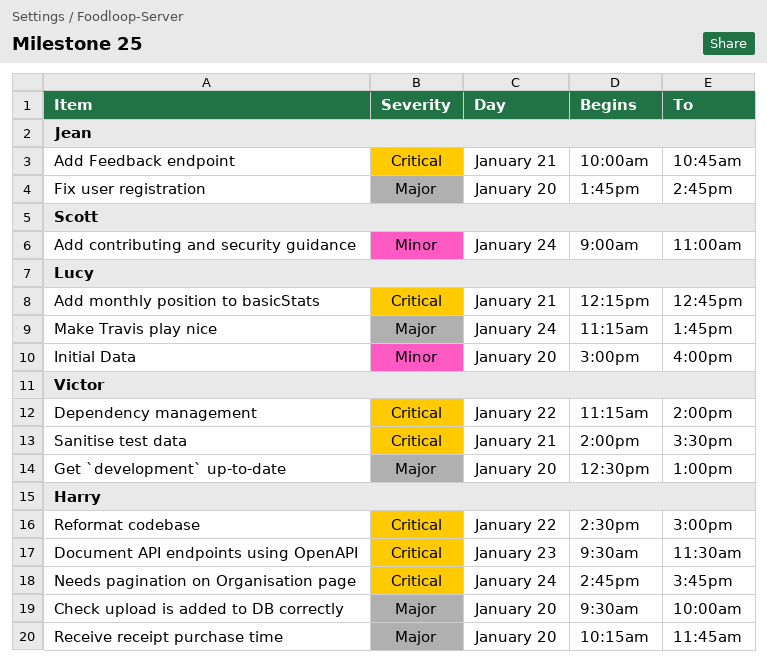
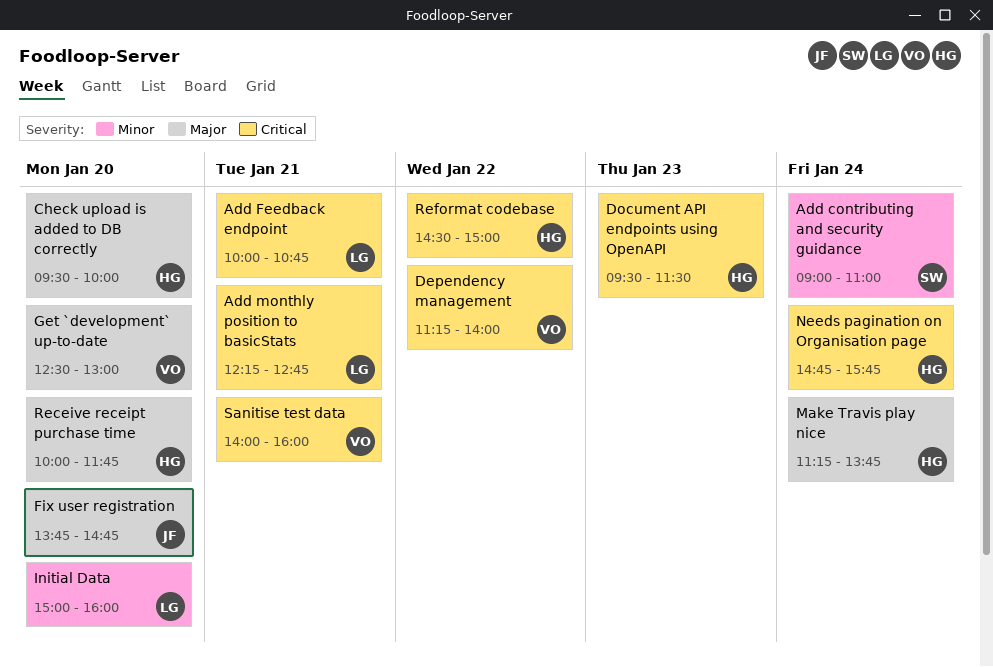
Add Feedback endpoint, owner: Jean -> Lucy
Make Travis play nice, owner: Lucy -> Harry
Receive receipt purchase time, begins: 10:15 -> 10:00
Sanitise test data, ends: 15:30 -> 16:00

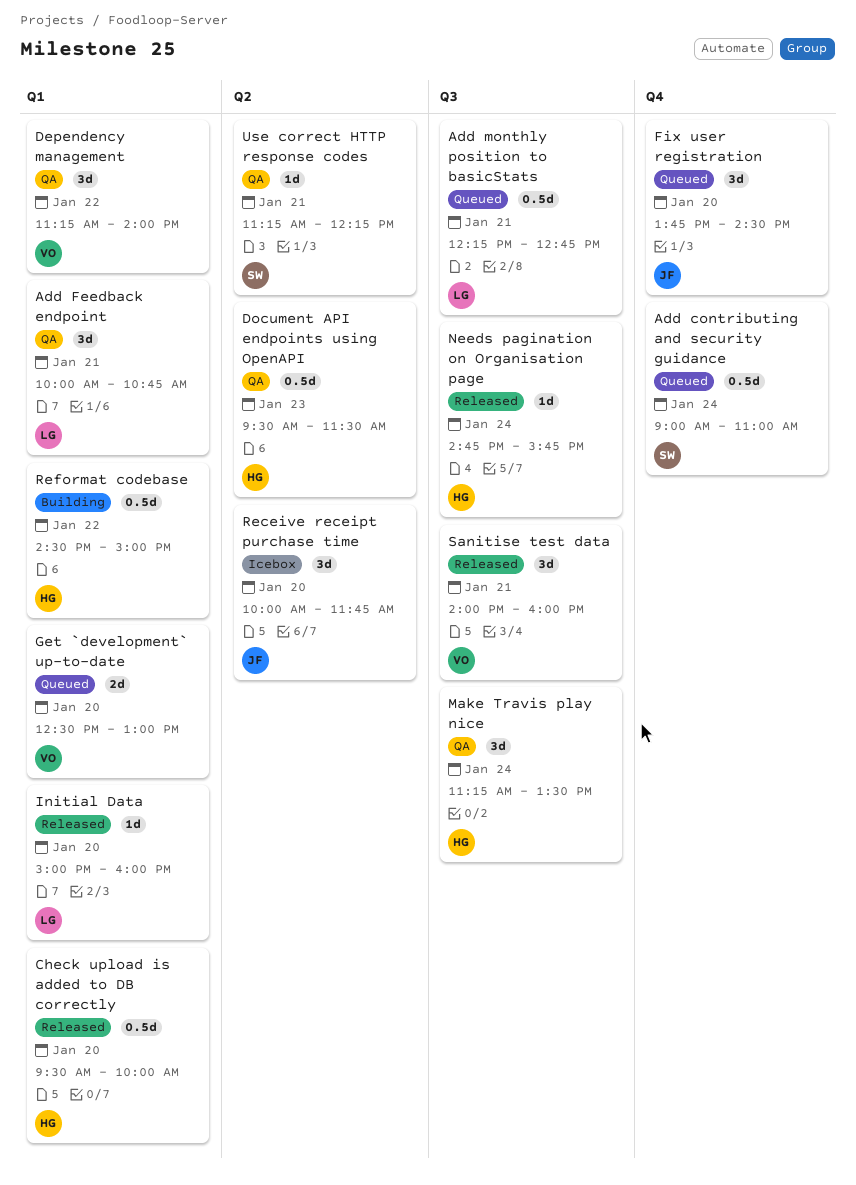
Fix user registration, ends: 14:45 -> 14:30
Make Travis play nice, ends: 13:45 -> 13:30
Receive receipt purchase time, owner: HG -> JF
Use correct HTTP response codes: none -> present

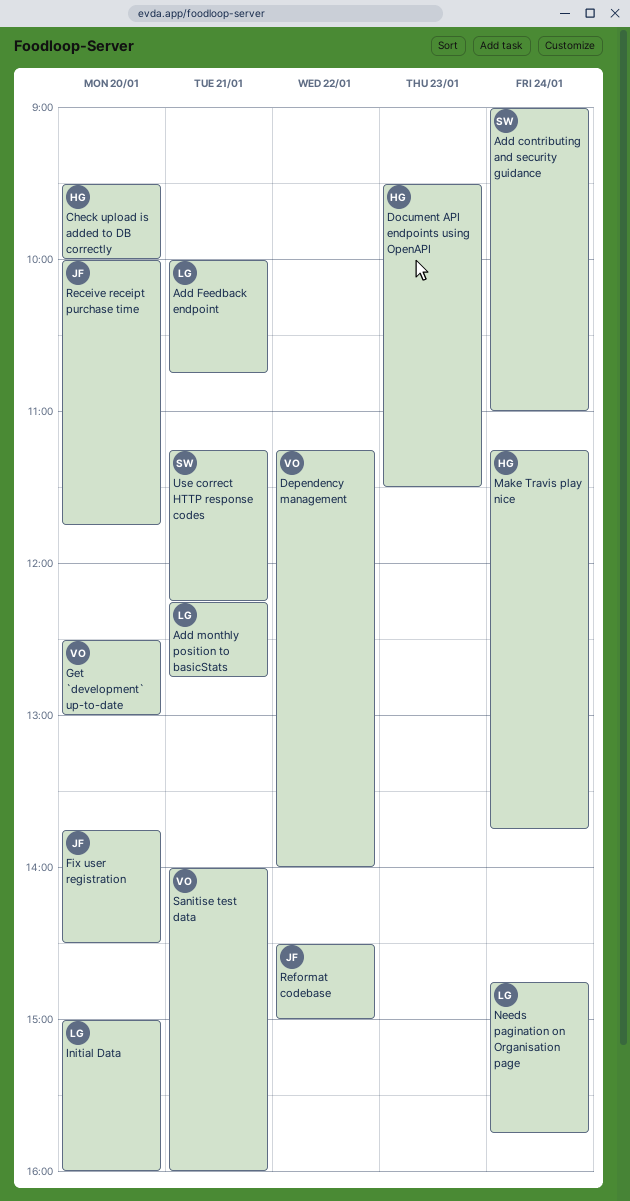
Make Travis play nice, ends: 13:30 -> 13:45
Needs pagination on Organisation page, owner: HG -> LG
Reformat codebase, owner: HG -> JF

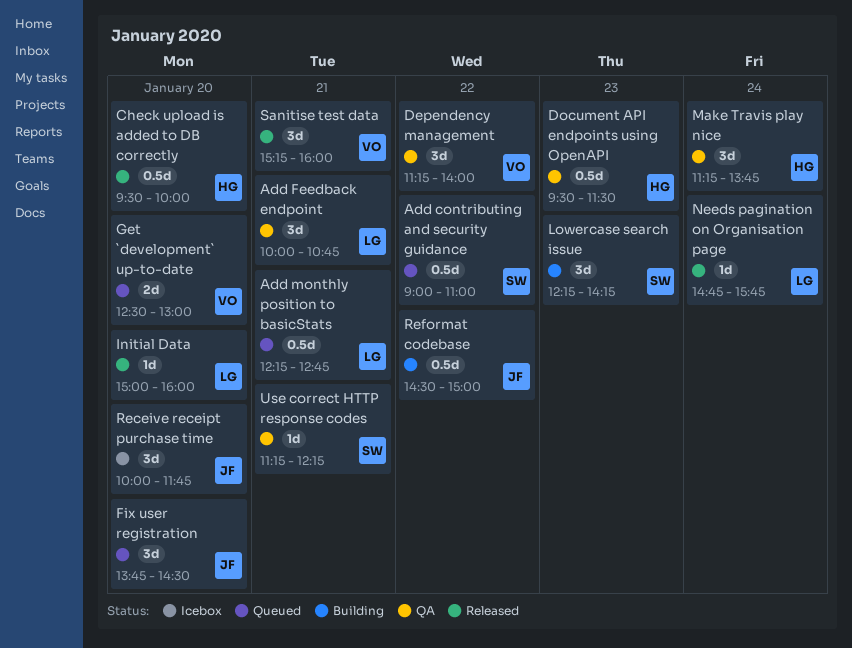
Add contributing and security guidance, day: Jan 24 -> Jan 22
Lowercase search issue: none -> present
Sanitise test data, begins: 14:00 -> 15:15

